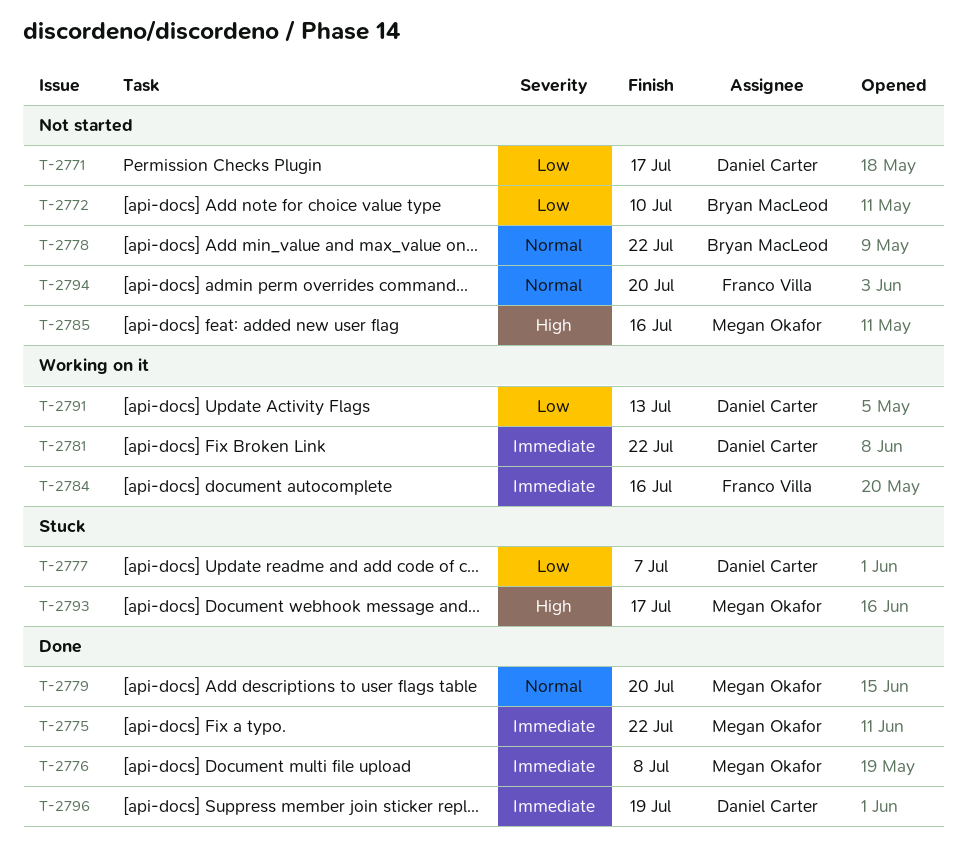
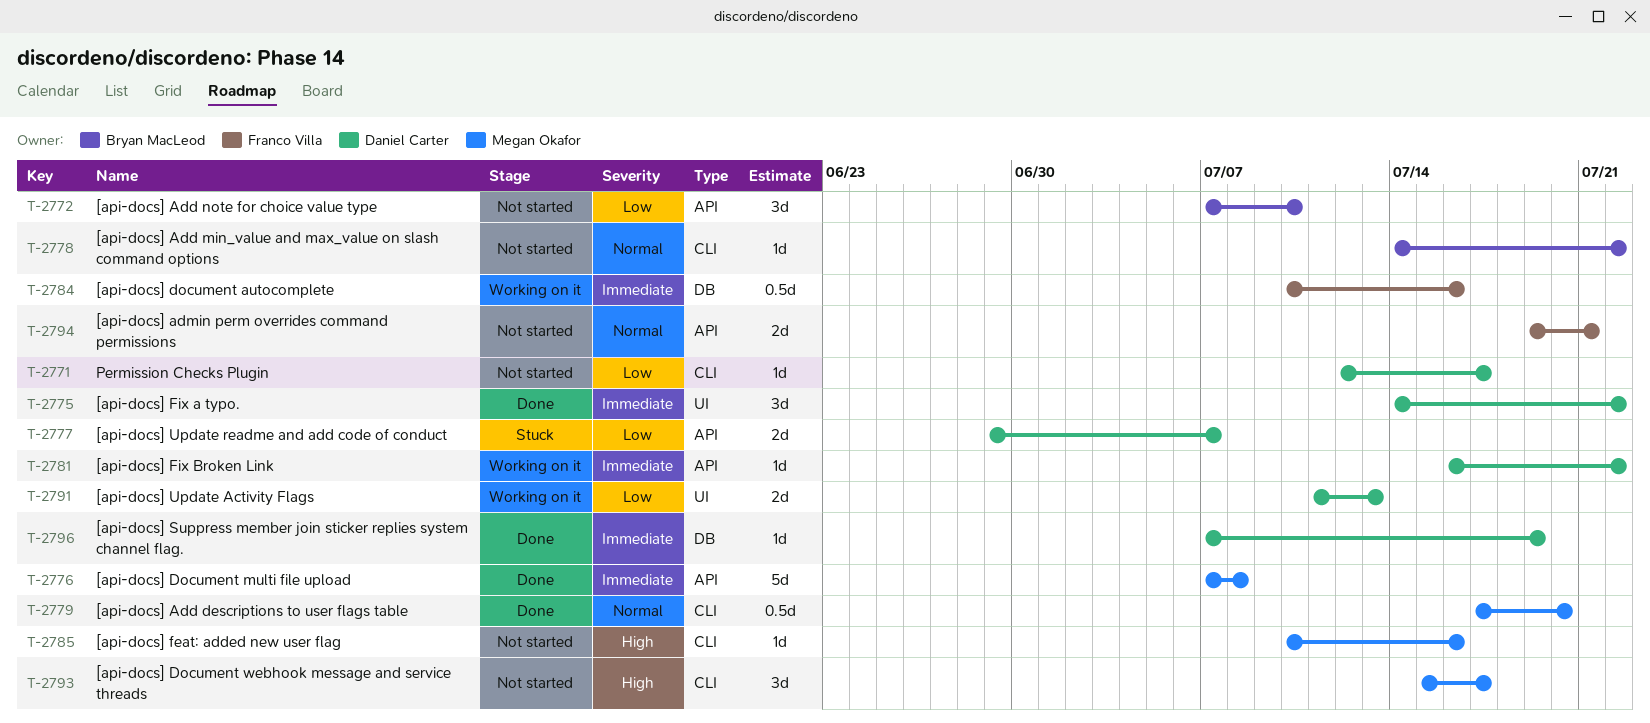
T-2775, owner: Megan Okafor -> Daniel Carter
T-2793, status: Stuck -> Not started
T-2794, due: Jul 20 -> Jul 21

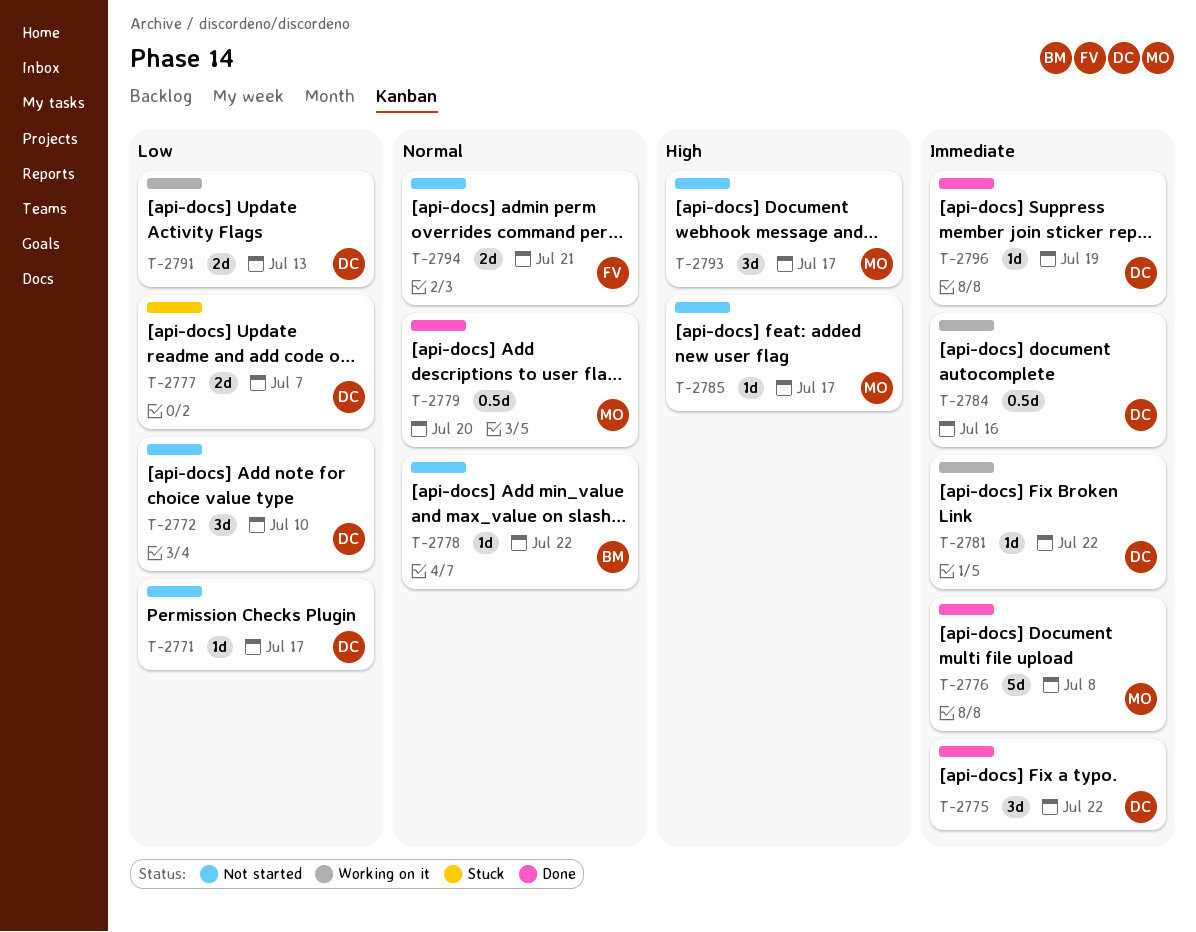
T-2772, owner: Bryan MacLeod -> Daniel Carter
T-2784, owner: Franco Villa -> Daniel Carter
T-2785, due: Jul 16 -> Jul 17

